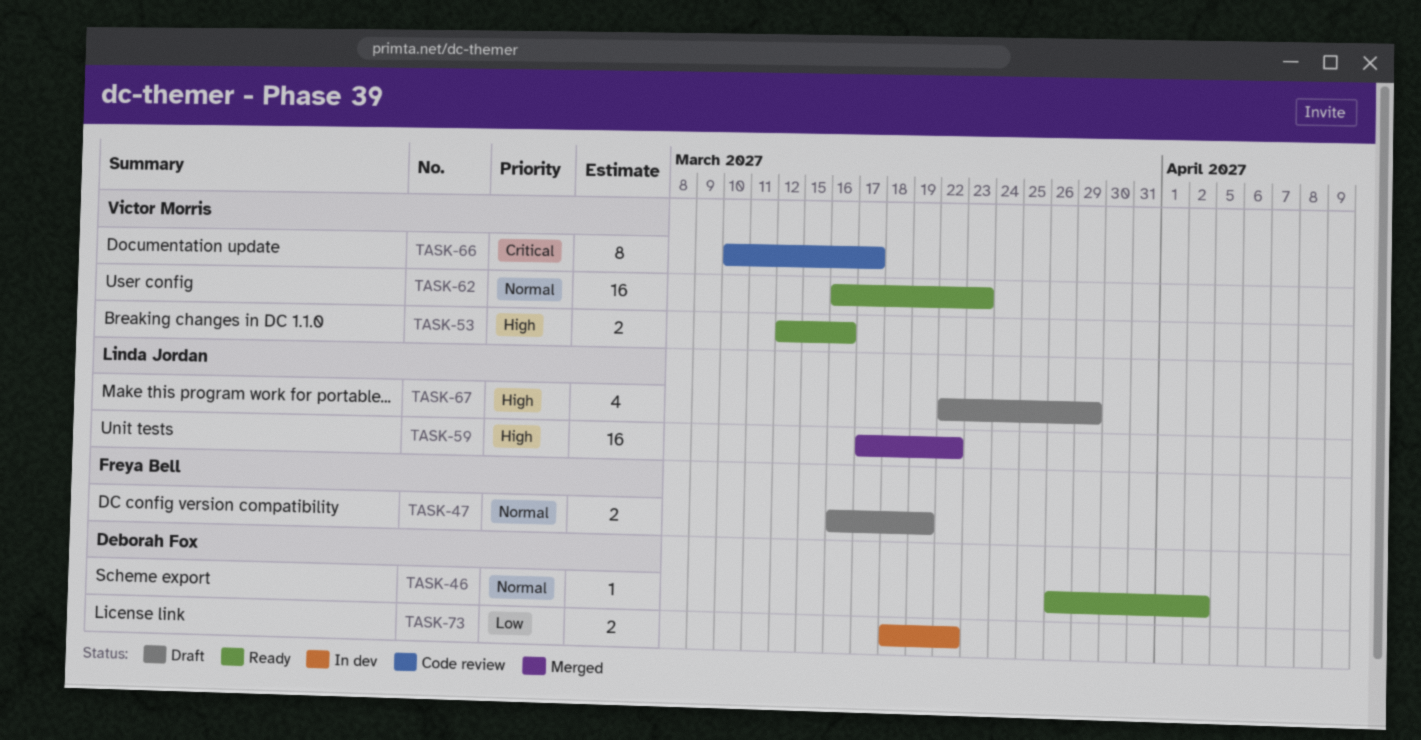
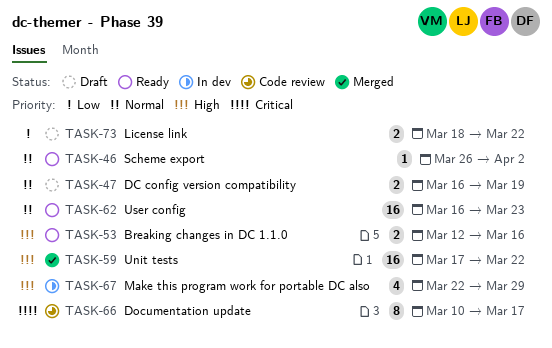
TASK-67, status: Draft -> In dev
TASK-73, status: In dev -> Draft

